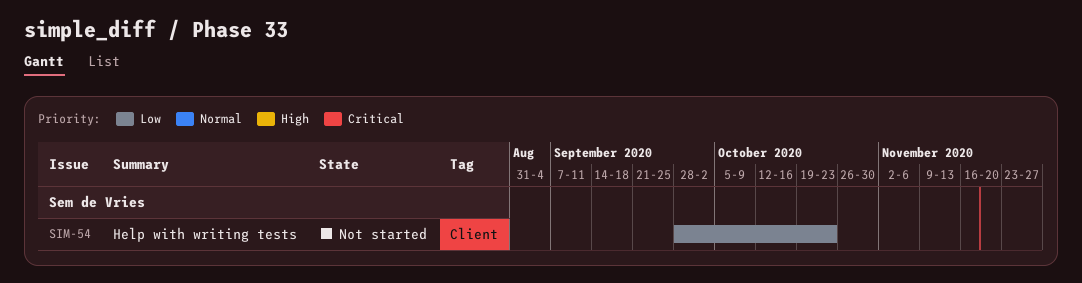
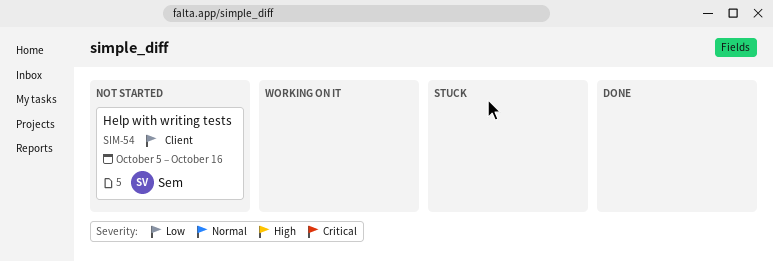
SIM-54, start: Sep 28 -> Oct 5
SIM-54, due: Oct 23 -> Oct 16

